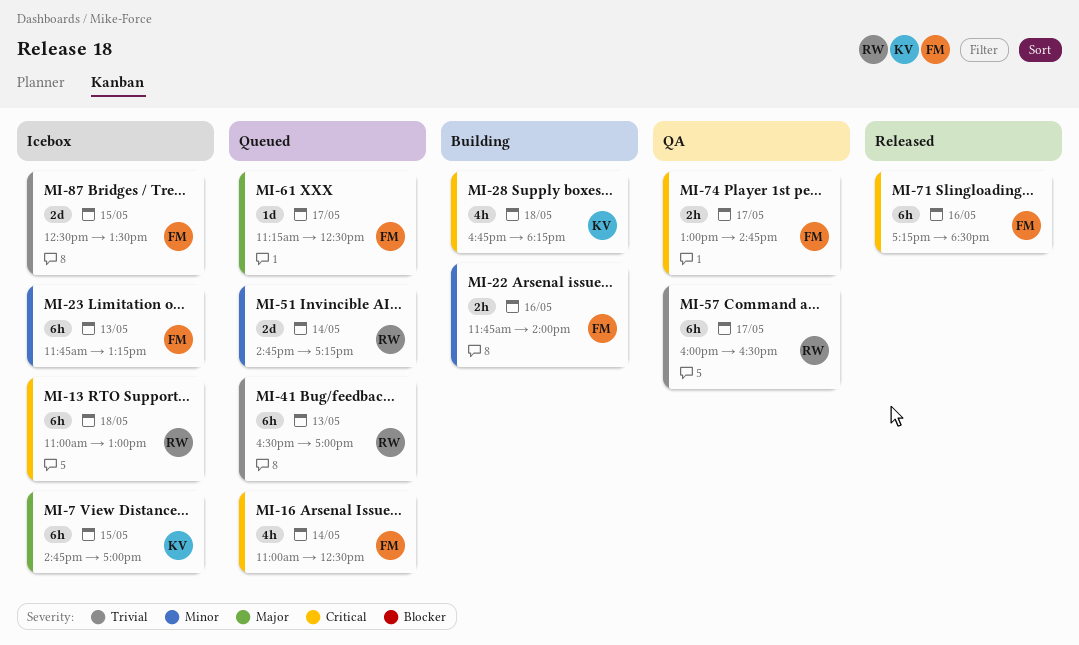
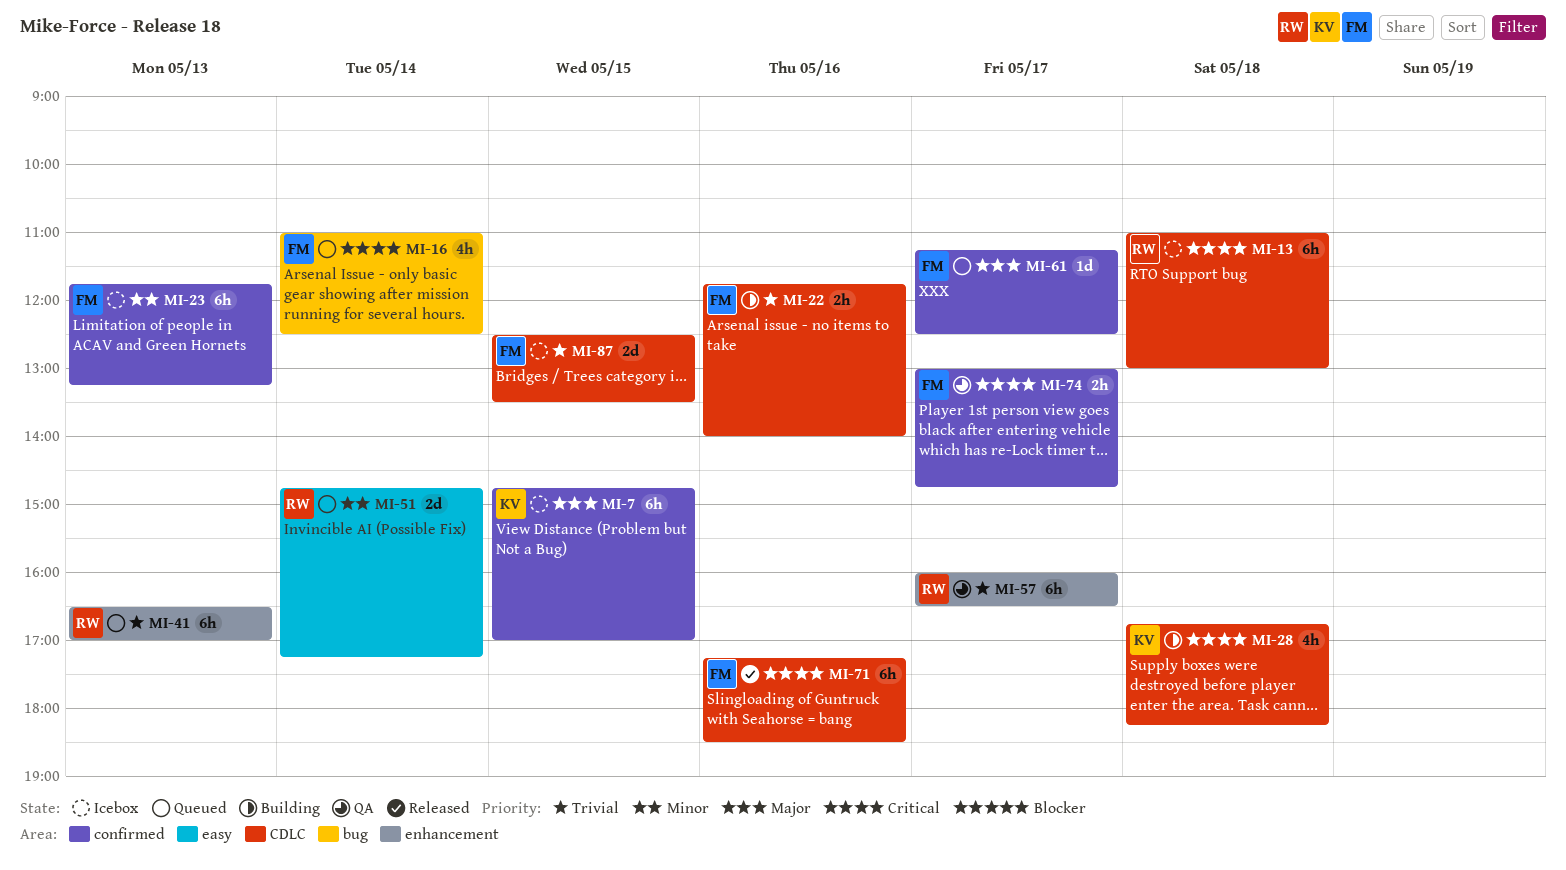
MI-22, priority: Minor -> Trivial

